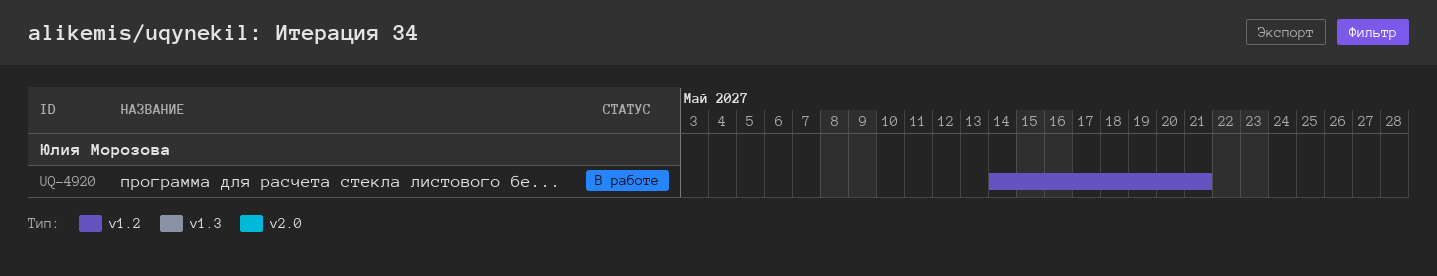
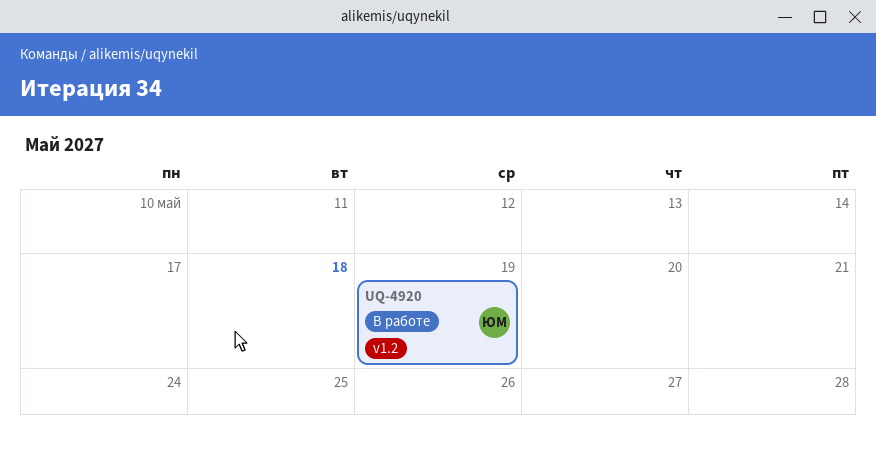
UQ-4920, due: May 21 -> May 19

